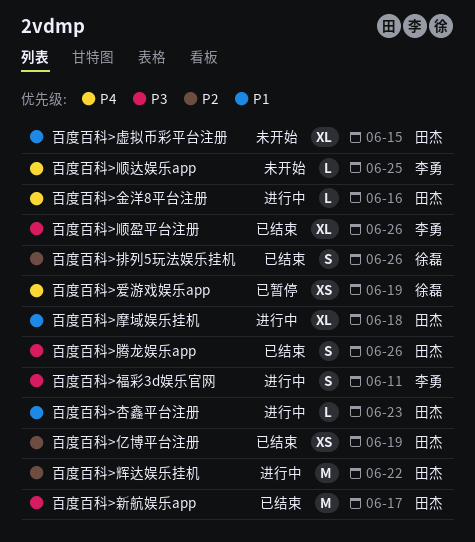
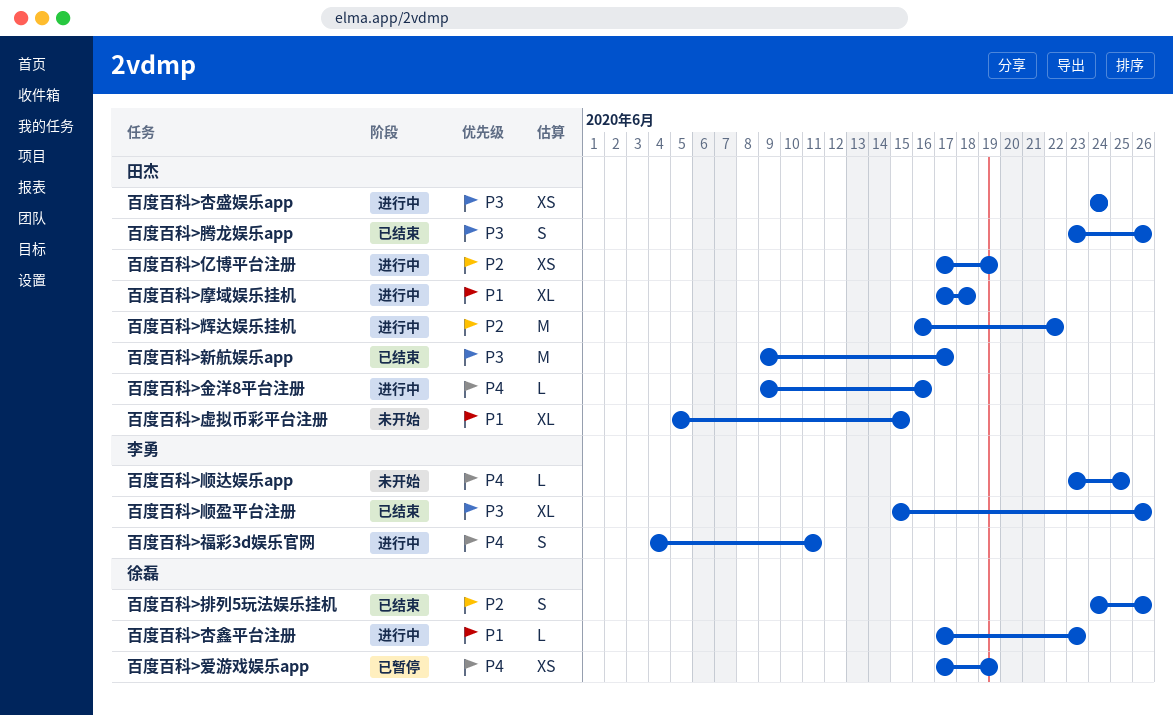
百度百科>亿博平台注册, status: 已结束 -> 进行中
百度百科>杏盛娱乐app: none -> present
百度百科>杏鑫平台注册, owner: 田杰 -> 徐磊
百度百科>福彩3d娱乐官网, priority: P3 -> P4

